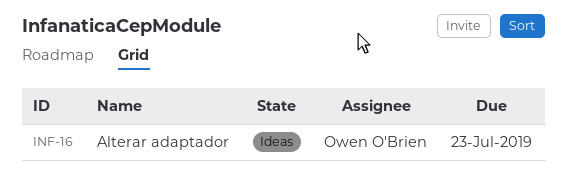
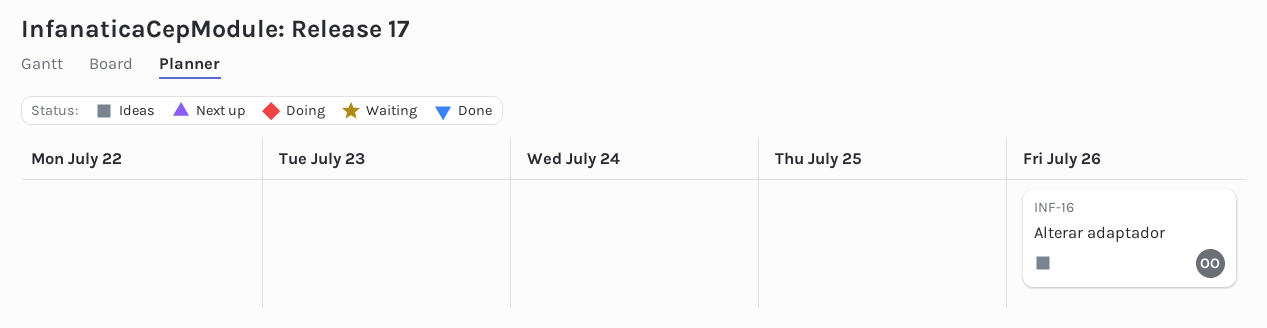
INF-16, due: Jul 23 -> Jul 26

